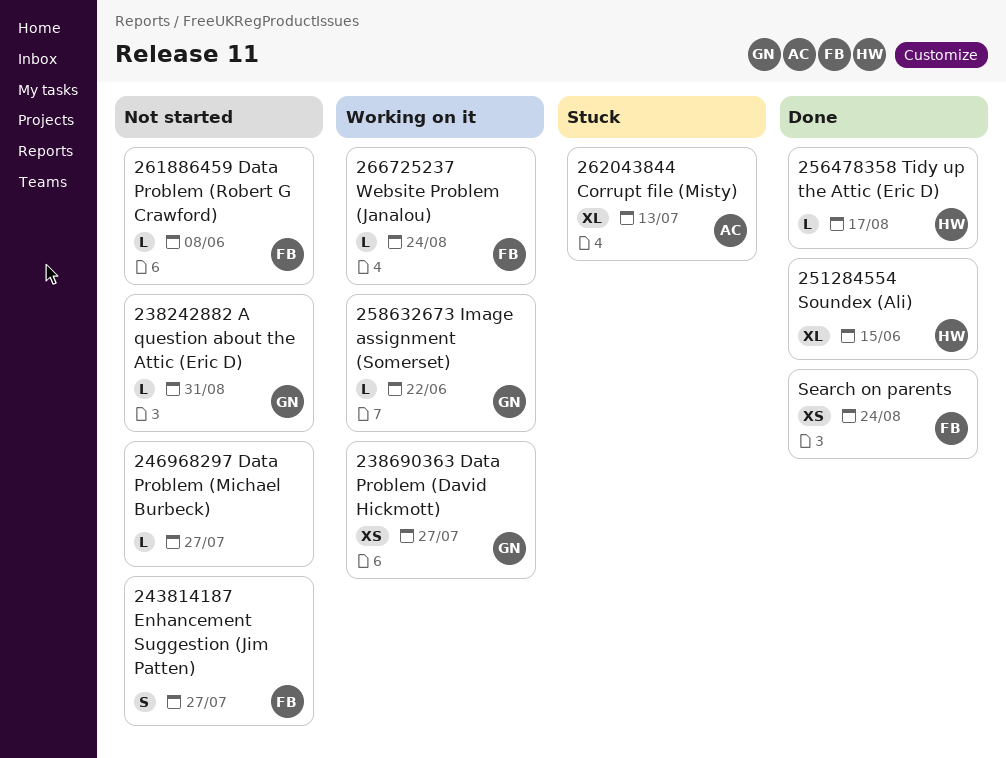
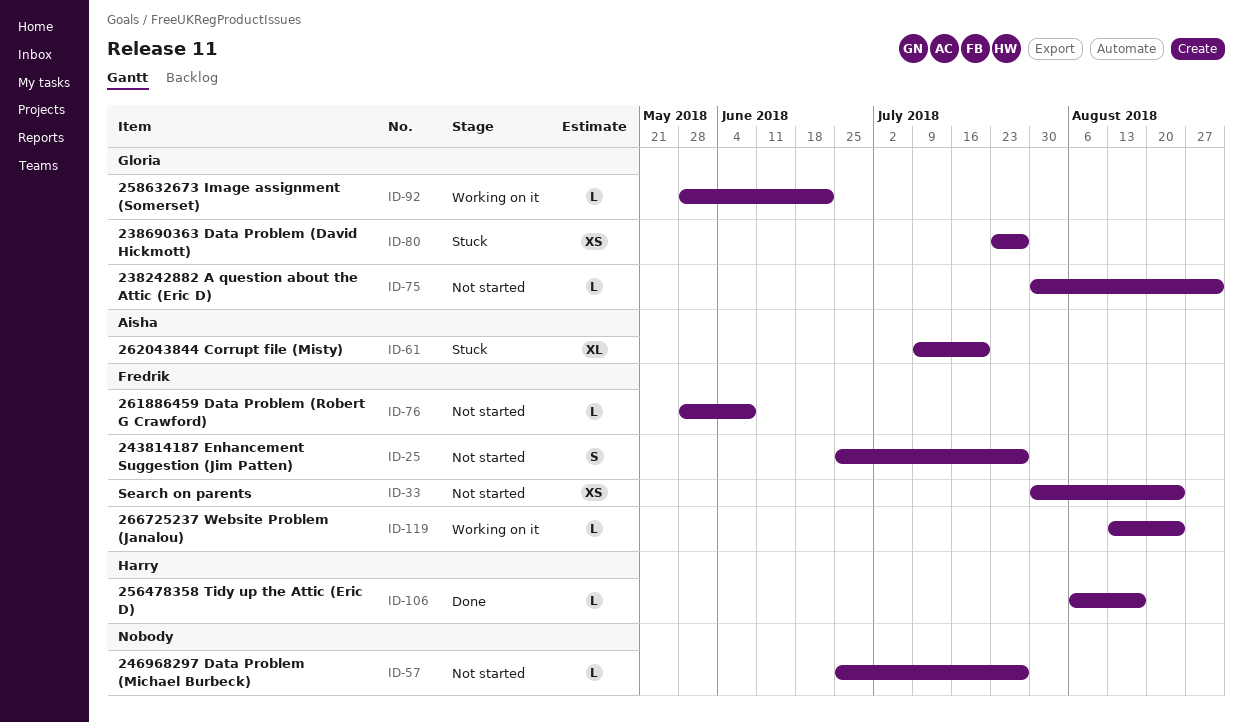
238690363 Data Problem (David Hickmott), status: Working on it -> Stuck
251284554 Soundex (Ali): present -> none
262043844 Corrupt file (Misty), due: Jul 13 -> Jul 20
Search on parents, status: Done -> Not started

